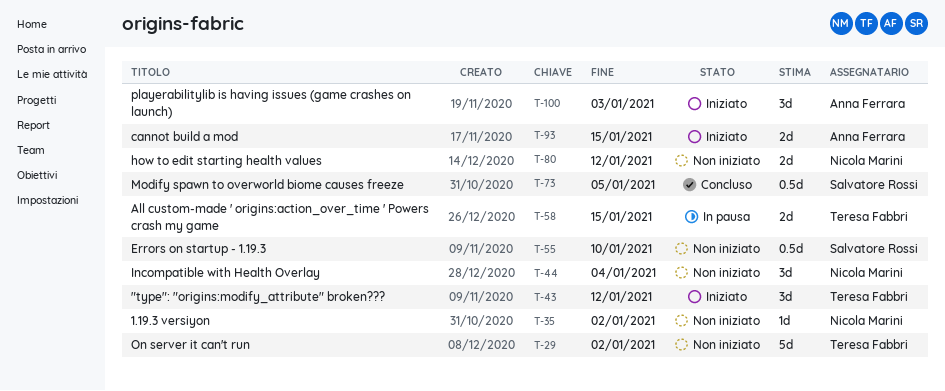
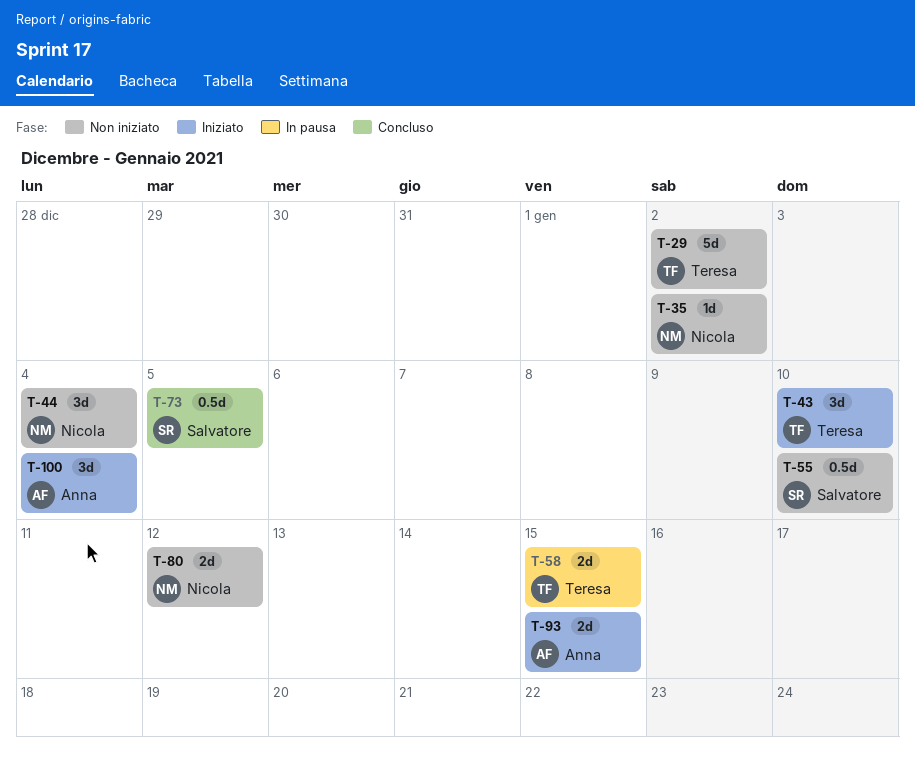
T-43, due: Jan 12 -> Jan 10
T-100, due: Jan 3 -> Jan 4

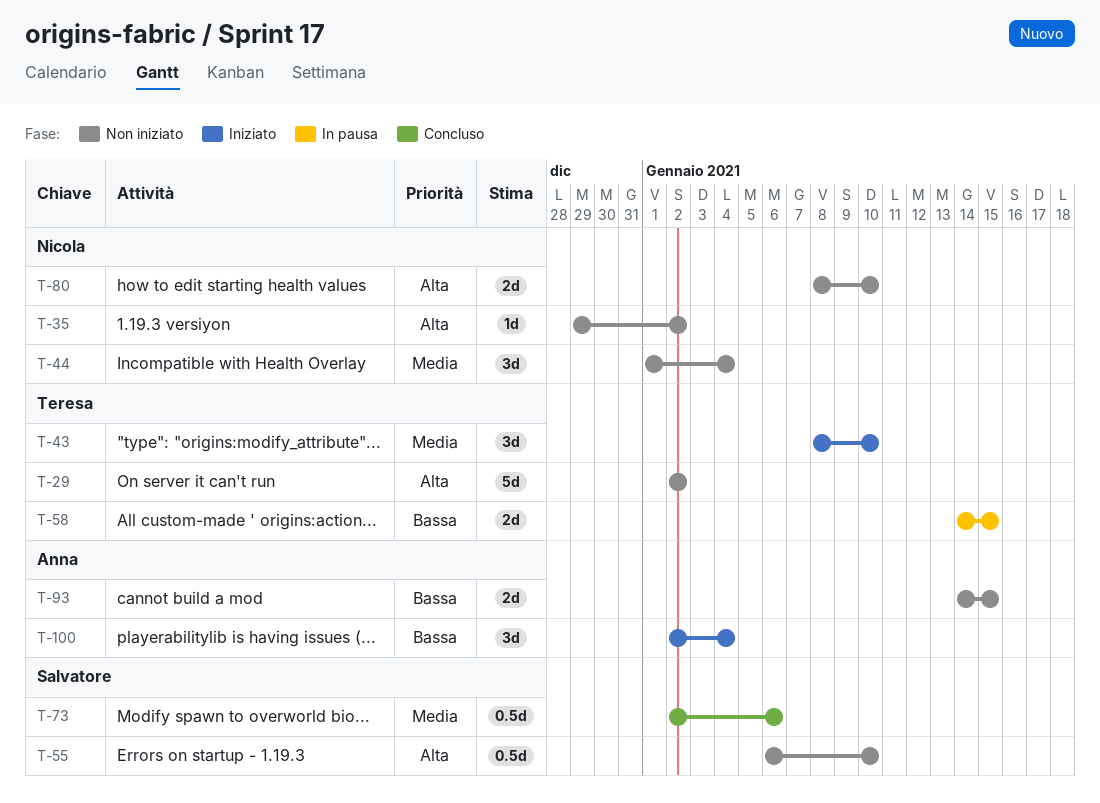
T-73, due: Jan 5 -> Jan 6
T-80, due: Jan 12 -> Jan 10
T-93, status: Iniziato -> Non iniziato

